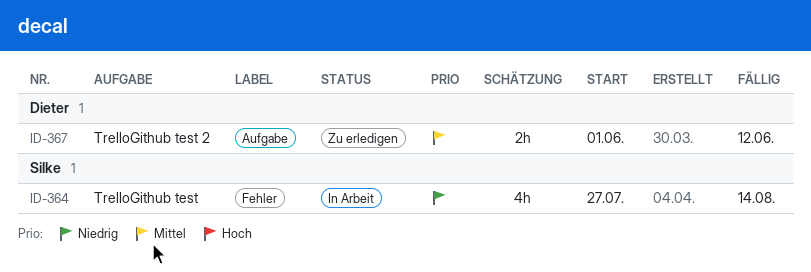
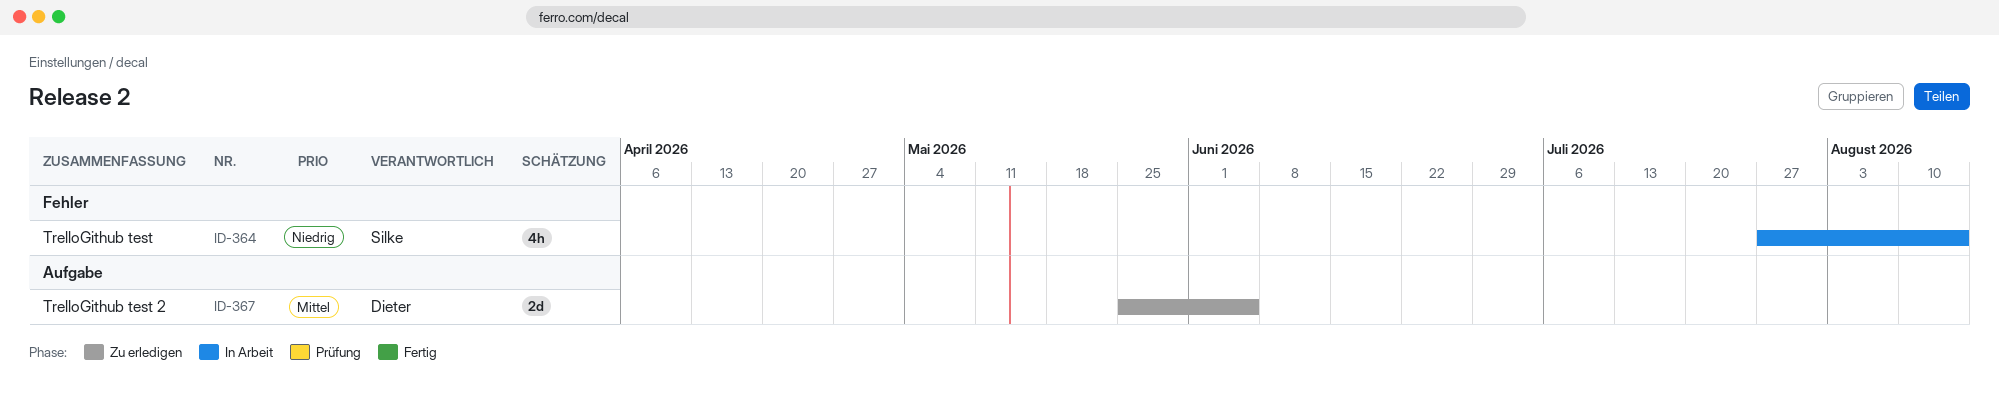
ID-367, estimate: 2h -> 2d
ID-367, start: Jun 1 -> May 25
ID-367, due: Jun 12 -> Jun 5

